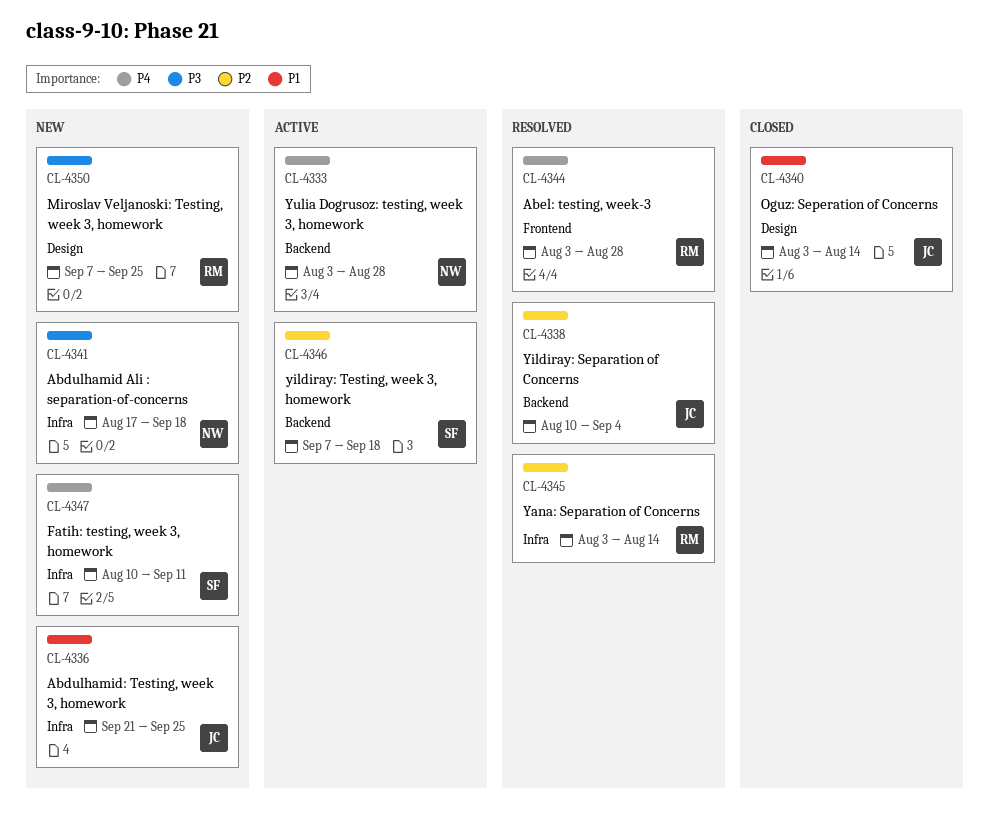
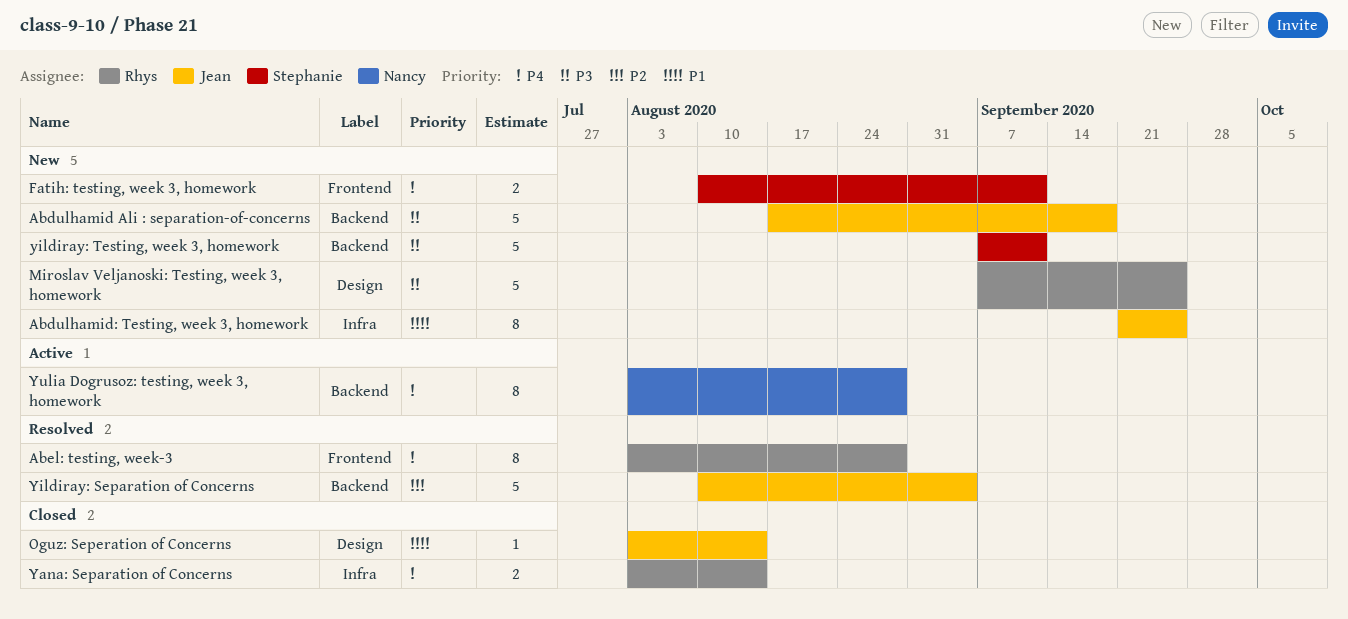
Abdulhamid Ali : separation-of-concerns, owner: Nancy -> Jean
Abdulhamid Ali : separation-of-concerns, label: Infra -> Backend
Fatih: testing, week 3, homework, label: Infra -> Frontend
Yana: Separation of Concerns, status: Resolved -> Closed
Yana: Separation of Concerns, priority: P2 -> P4
yildiray: Testing, week 3, homework, status: Active -> New
yildiray: Testing, week 3, homework, priority: P2 -> P3
yildiray: Testing, week 3, homework, due: Sep 18 -> Sep 11

